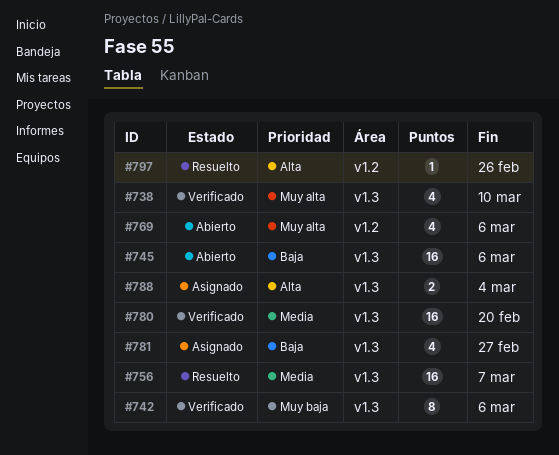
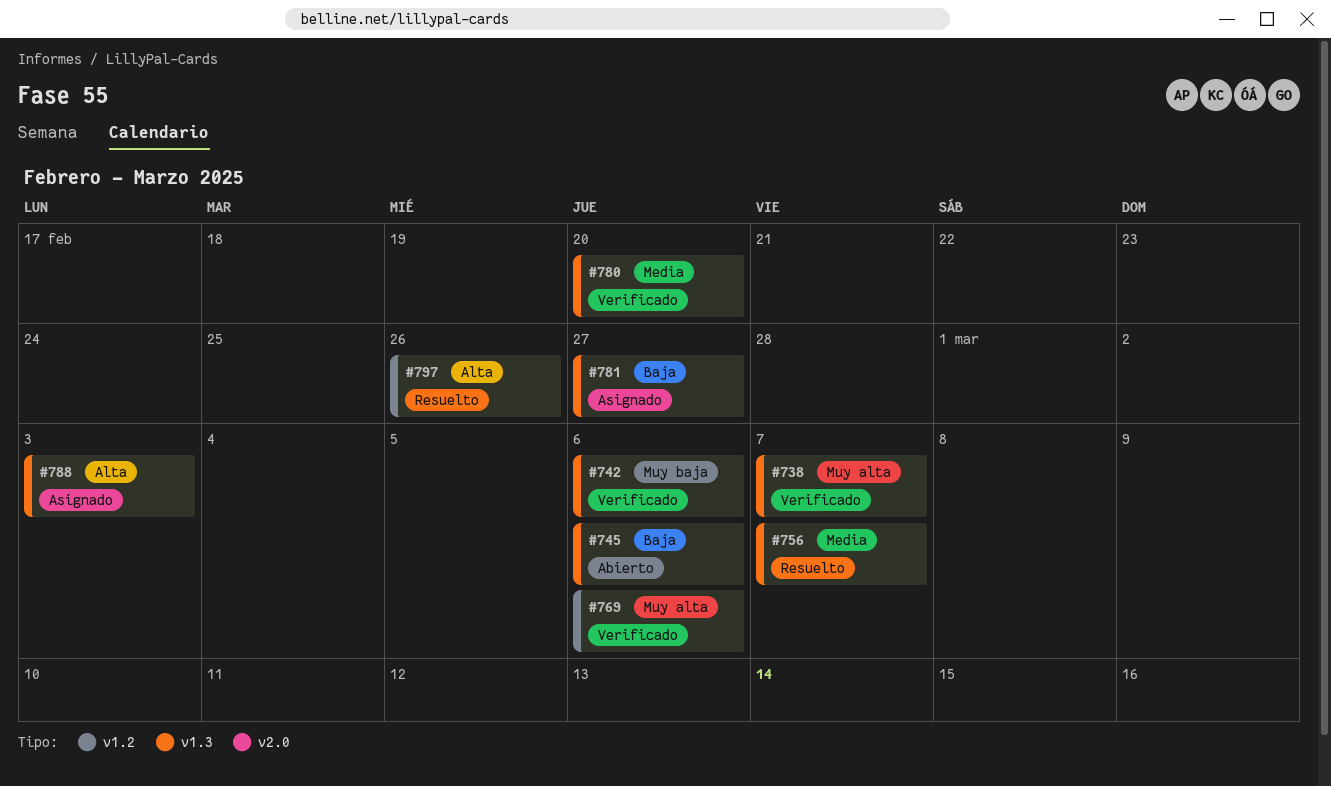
#738, due: Mar 10 -> Mar 7
#769, status: Abierto -> Verificado
#788, due: Mar 4 -> Mar 3

